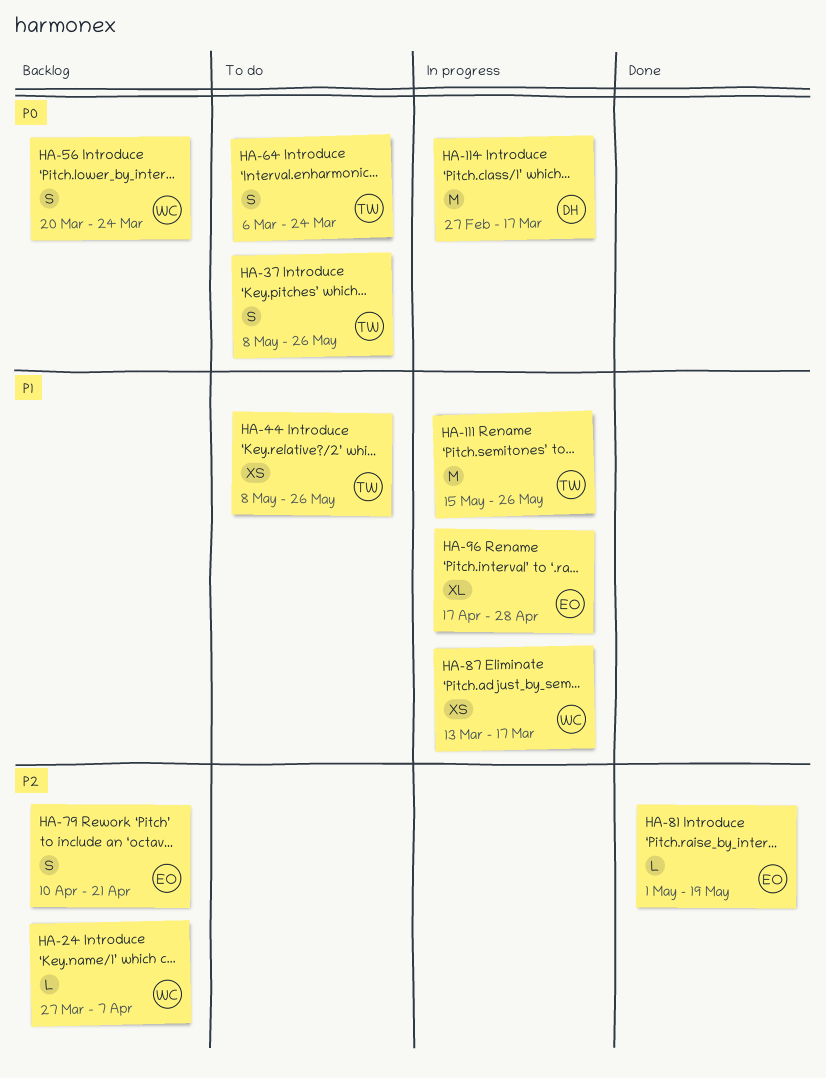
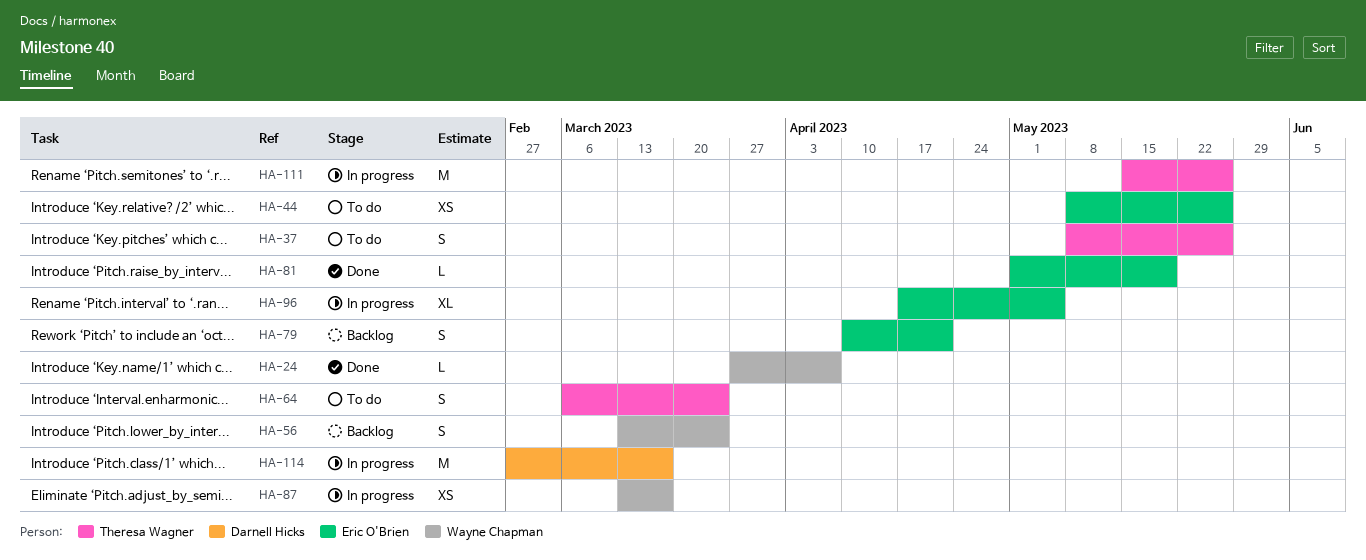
HA-24, status: Backlog -> Done
HA-44, owner: Theresa Wagner -> Eric O'Brien
HA-56, start: Mar 20 -> Mar 13
HA-96, due: Apr 28 -> May 5

